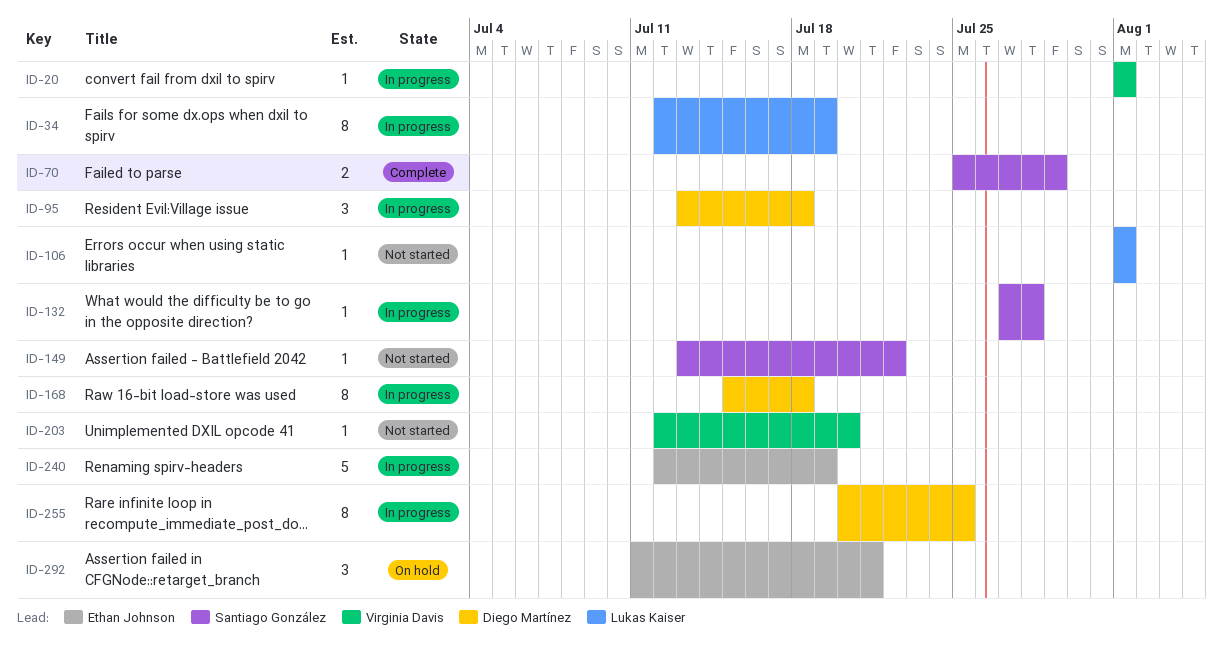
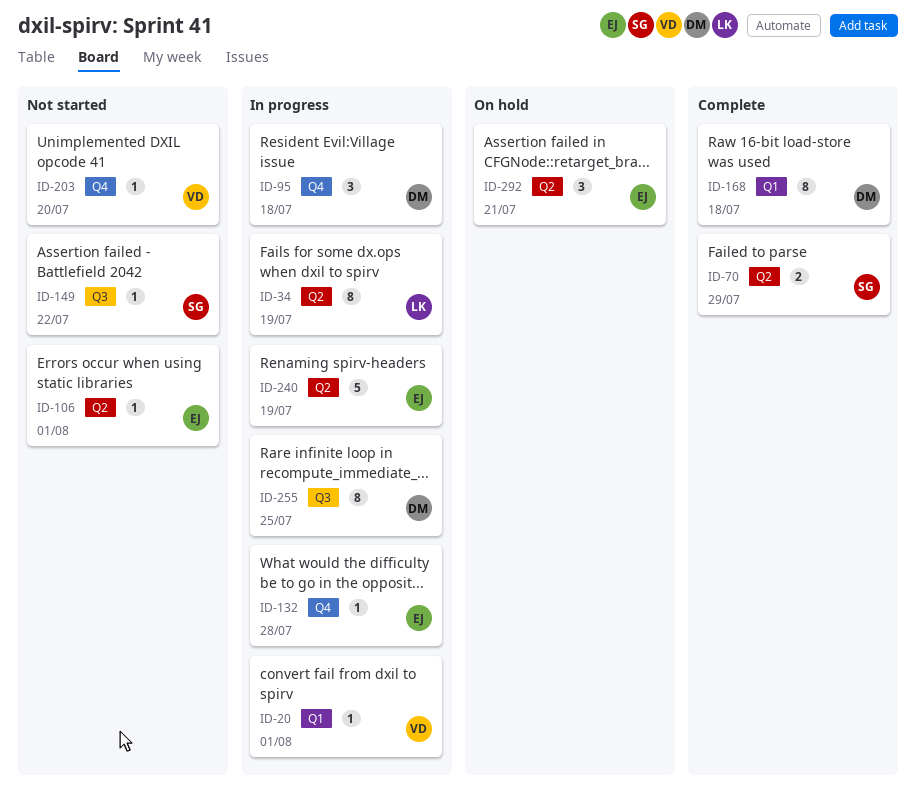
ID-106, owner: Lukas Kaiser -> Ethan Johnson
ID-132, owner: Santiago González -> Ethan Johnson
ID-168, status: In progress -> Complete

